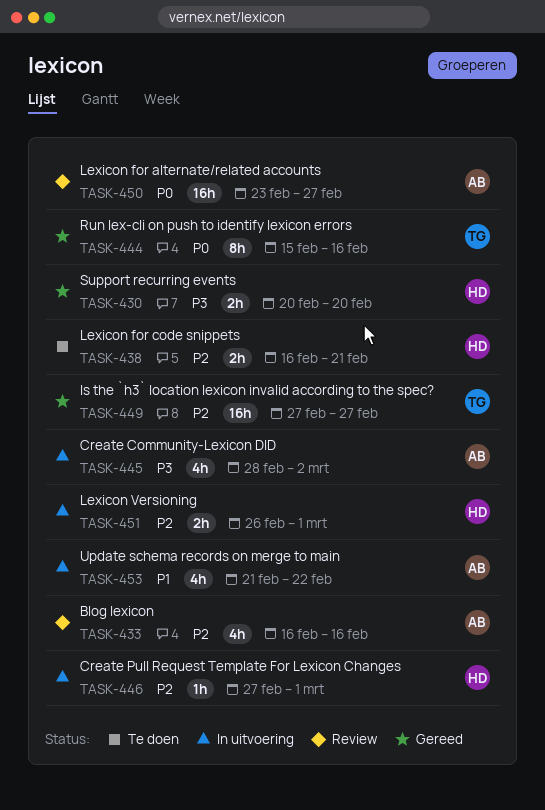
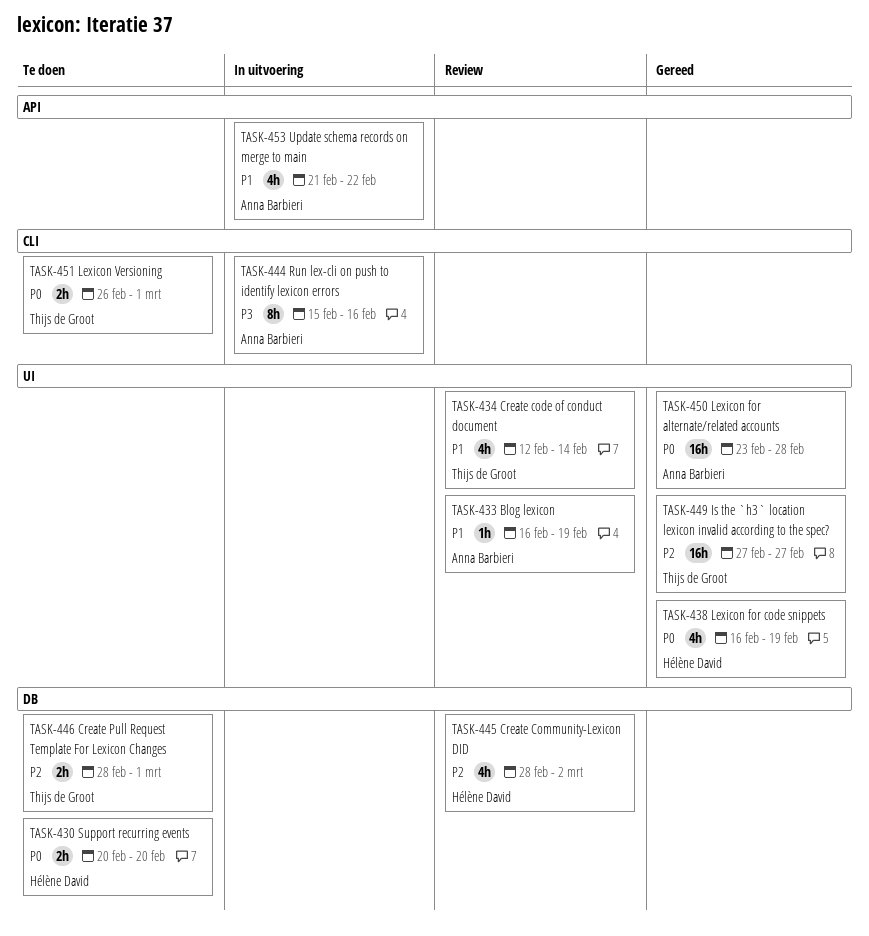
TASK-430, status: Gereed -> Te doen
TASK-430, priority: P3 -> P0
TASK-433, priority: P2 -> P1
TASK-433, estimate: 4h -> 1h
TASK-433, due: Feb 16 -> Feb 19
TASK-434: none -> present
TASK-438, status: Te doen -> Gereed
TASK-438, priority: P2 -> P0
TASK-438, estimate: 2h -> 4h
TASK-438, due: Feb 21 -> Feb 19
TASK-444, status: Gereed -> In uitvoering
TASK-444, owner: Thijs de Groot -> Anna Barbieri
TASK-444, priority: P0 -> P3
TASK-445, status: In uitvoering -> Review
TASK-445, owner: Anna Barbieri -> Hélène David
TASK-445, priority: P3 -> P2
TASK-446, status: In uitvoering -> Te doen
TASK-446, owner: Hélène David -> Thijs de Groot
TASK-446, estimate: 1h -> 2h
TASK-446, start: Feb 27 -> Feb 28
TASK-450, status: Review -> Gereed
TASK-450, due: Feb 27 -> Feb 28
TASK-451, status: In uitvoering -> Te doen
TASK-451, owner: Hélène David -> Thijs de Groot
TASK-451, priority: P2 -> P0

